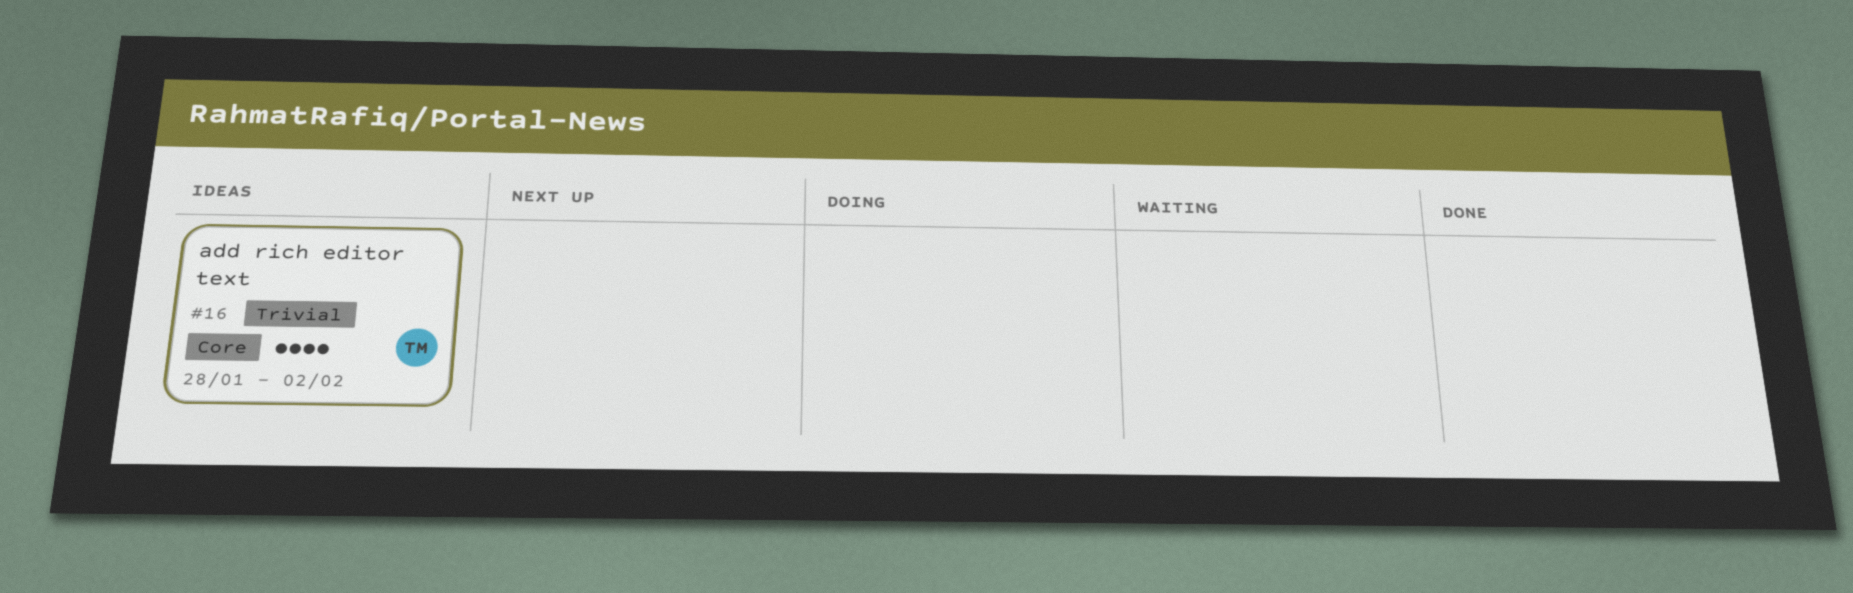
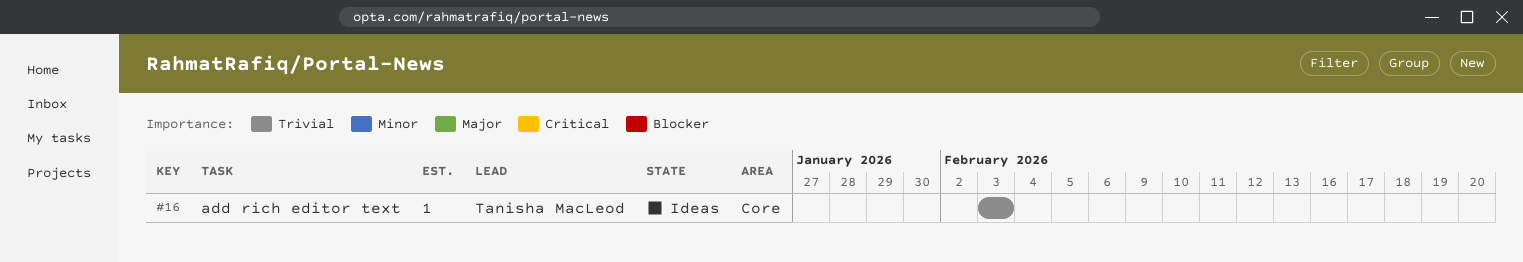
#16, estimate: 4 -> 1
#16, start: Jan 28 -> Feb 3
#16, due: Feb 2 -> Feb 3

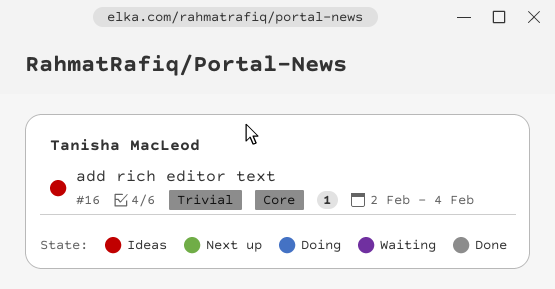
#16, start: Feb 3 -> Feb 2
#16, due: Feb 3 -> Feb 4

